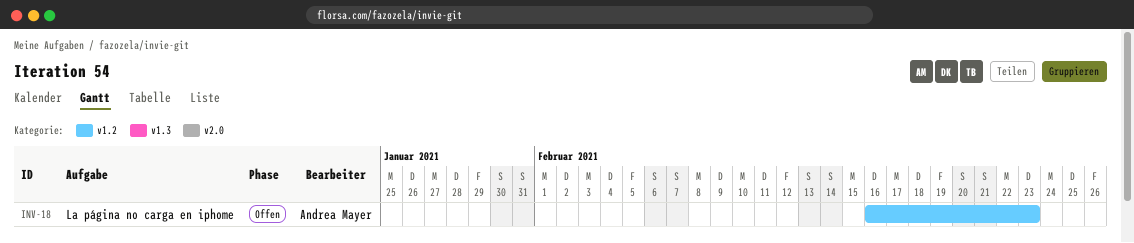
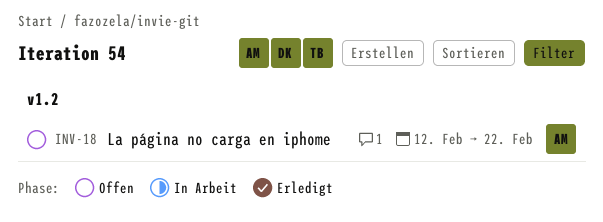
INV-18, start: Feb 16 -> Feb 12
INV-18, due: Feb 23 -> Feb 22

